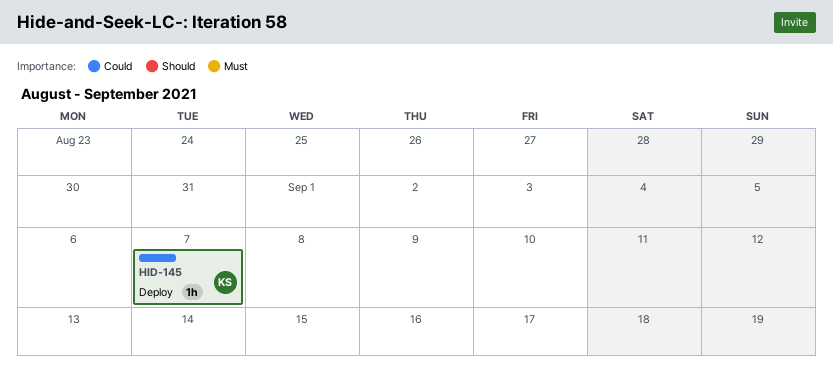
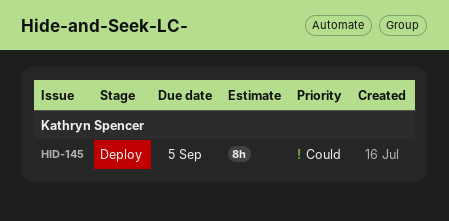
HID-145, estimate: 1h -> 8h
HID-145, due: Sep 7 -> Sep 5

